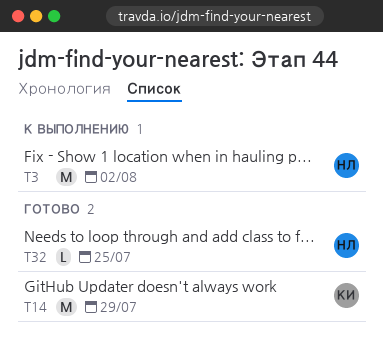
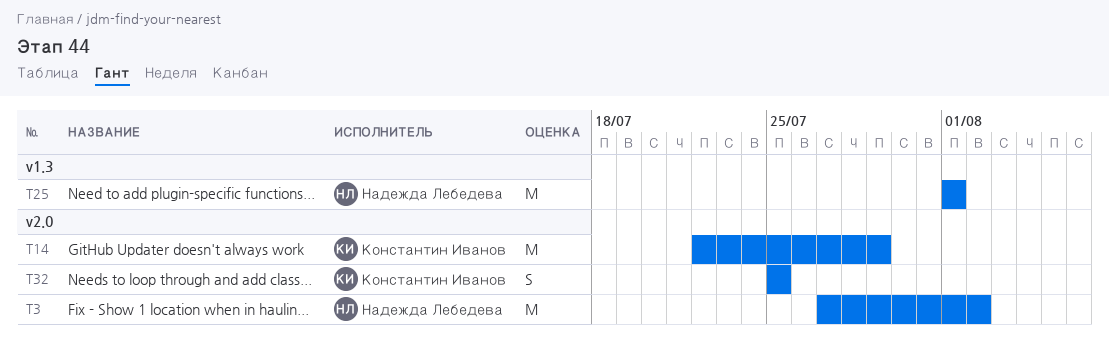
T25: none -> present
T32, owner: Надежда Лебедева -> Константин Иванов
T32, estimate: L -> S

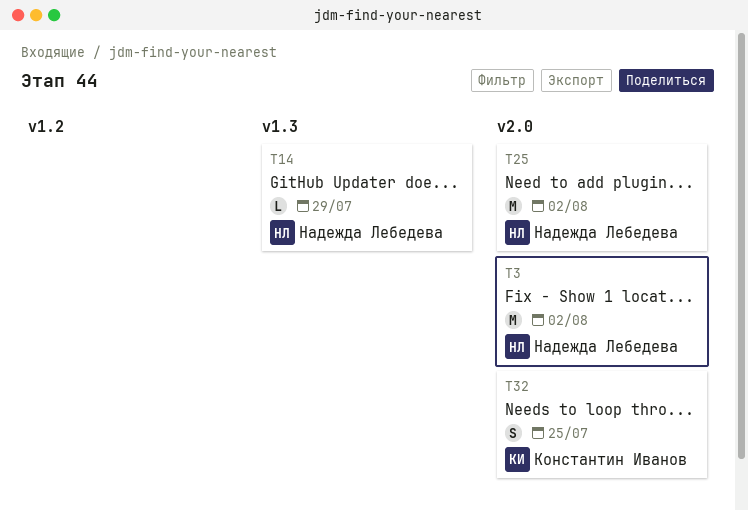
T14, owner: Константин Иванов -> Надежда Лебедева
T14, label: v2.0 -> v1.3
T14, estimate: M -> L
T25, label: v1.3 -> v2.0
T25, due: Aug 1 -> Aug 2

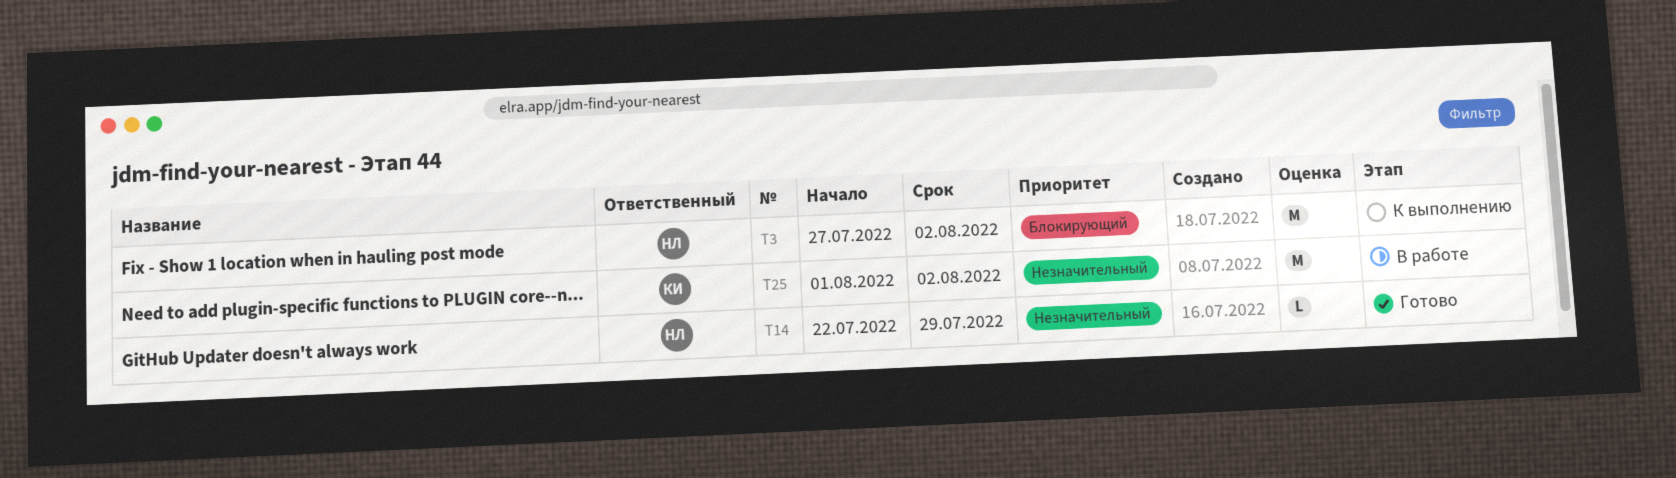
T25, owner: Надежда Лебедева -> Константин Иванов
T32: present -> none

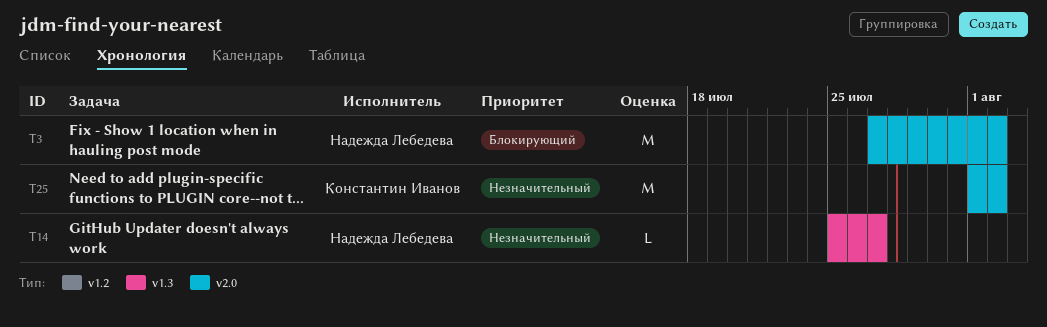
T14, start: Jul 22 -> Jul 25
T14, due: Jul 29 -> Jul 27

